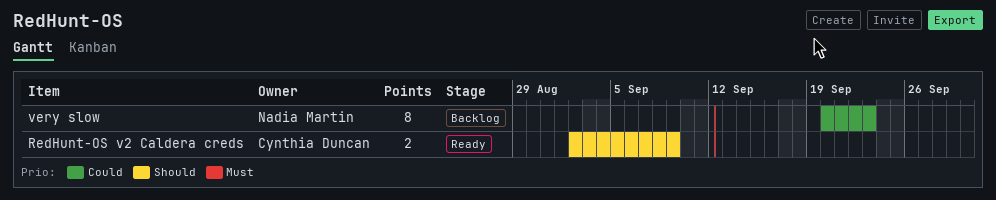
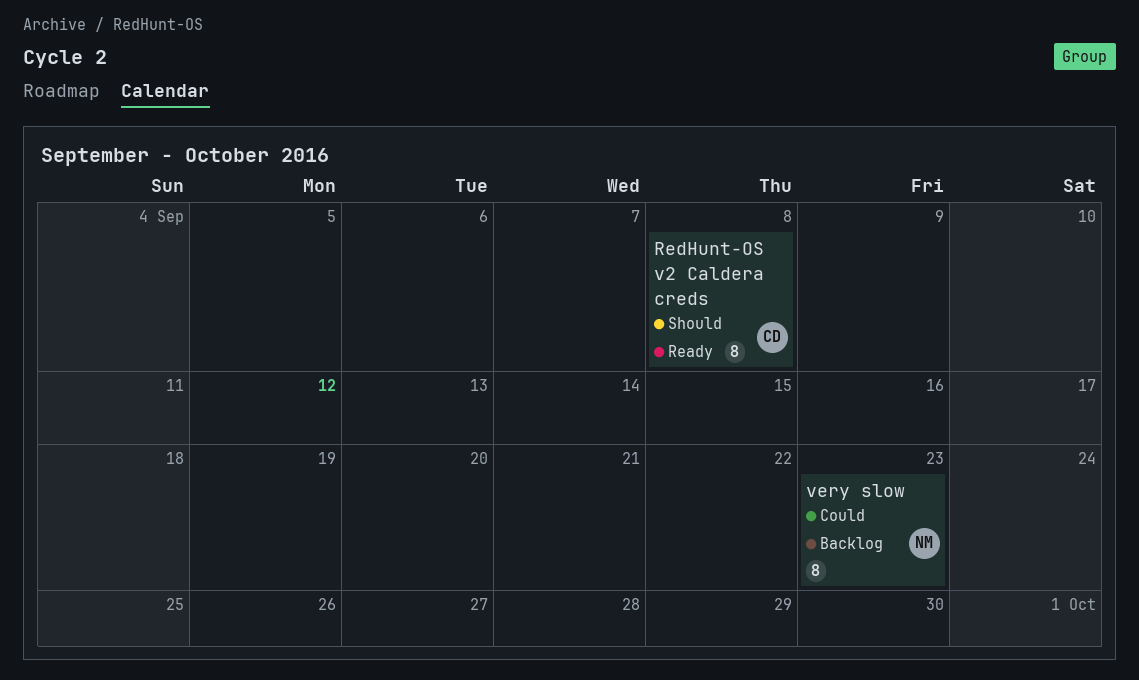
RedHunt-OS v2 Caldera creds, estimate: 2 -> 8
RedHunt-OS v2 Caldera creds, due: Sep 9 -> Sep 8

